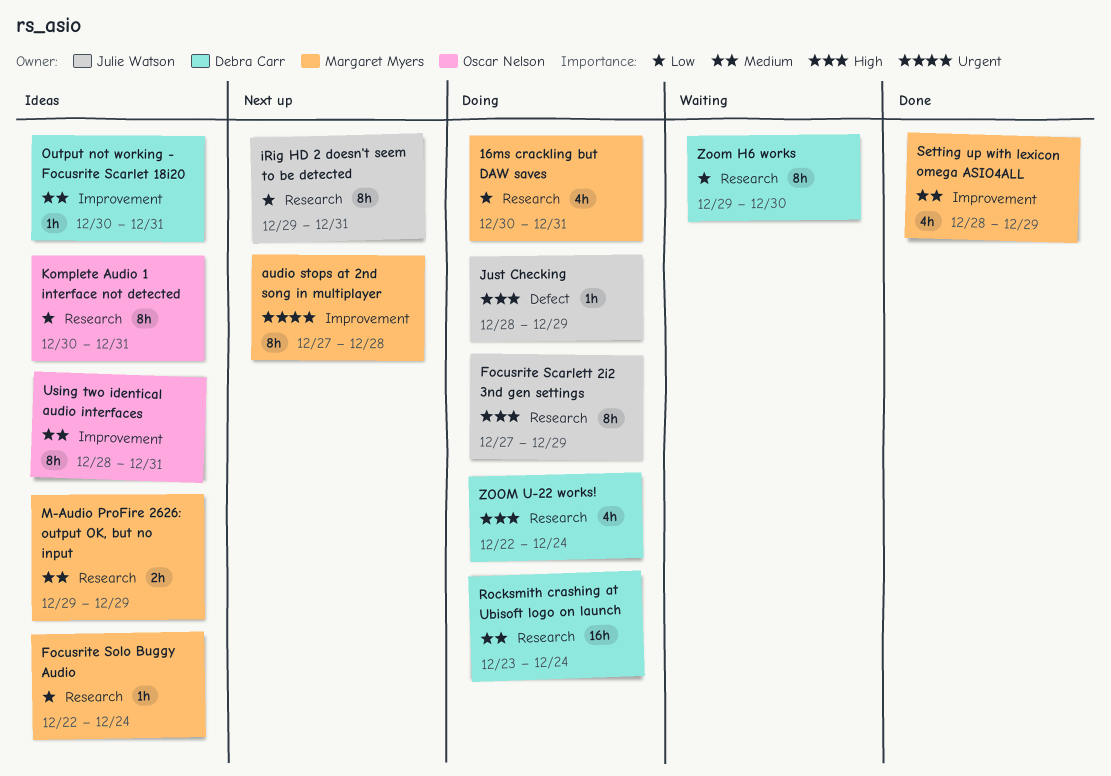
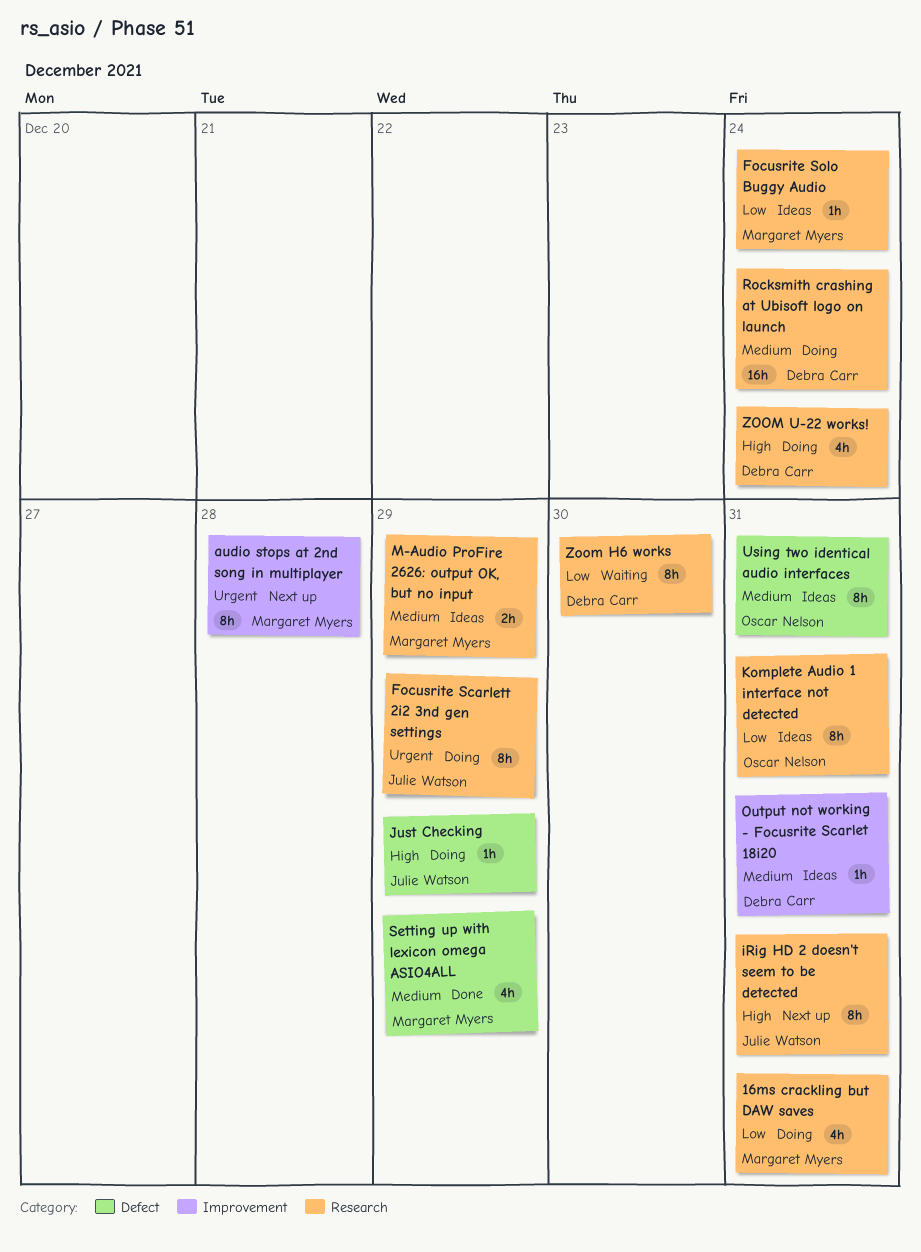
Focusrite Scarlett 2i2 3nd gen settings, priority: High -> Urgent
iRig HD 2 doesn't seem to be detected, priority: Low -> High
Setting up with lexicon omega ASIO4ALL, label: Improvement -> Defect
Using two identical audio interfaces, label: Improvement -> Defect

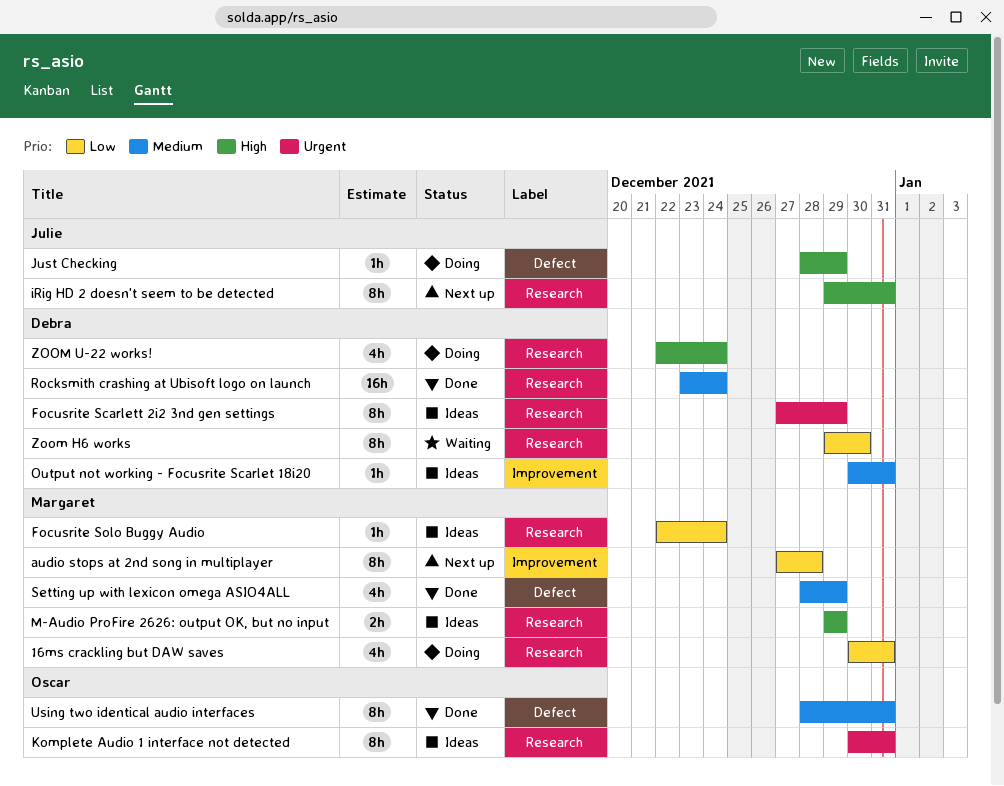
audio stops at 2nd song in multiplayer, priority: Urgent -> Low
Focusrite Scarlett 2i2 3nd gen settings, status: Doing -> Ideas
Focusrite Scarlett 2i2 3nd gen settings, owner: Julie Watson -> Debra Carr
Komplete Audio 1 interface not detected, priority: Low -> Urgent
M-Audio ProFire 2626: output OK, but no input, priority: Medium -> High
Rocksmith crashing at Ubisoft logo on launch, status: Doing -> Done
Using two identical audio interfaces, status: Ideas -> Done

